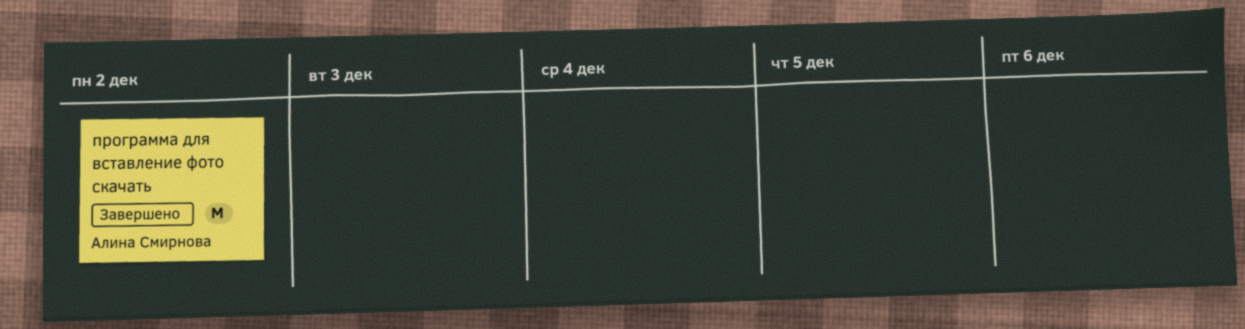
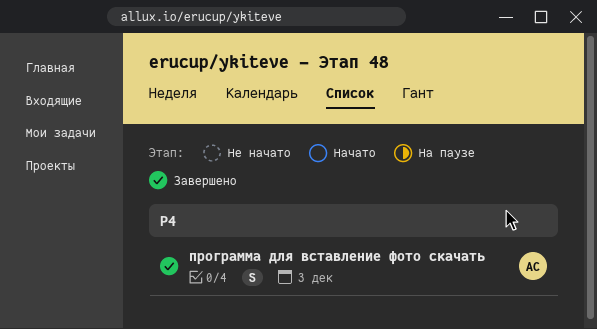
программа для вставление фото скачать, estimate: M -> S
программа для вставление фото скачать, due: Dec 2 -> Dec 3

